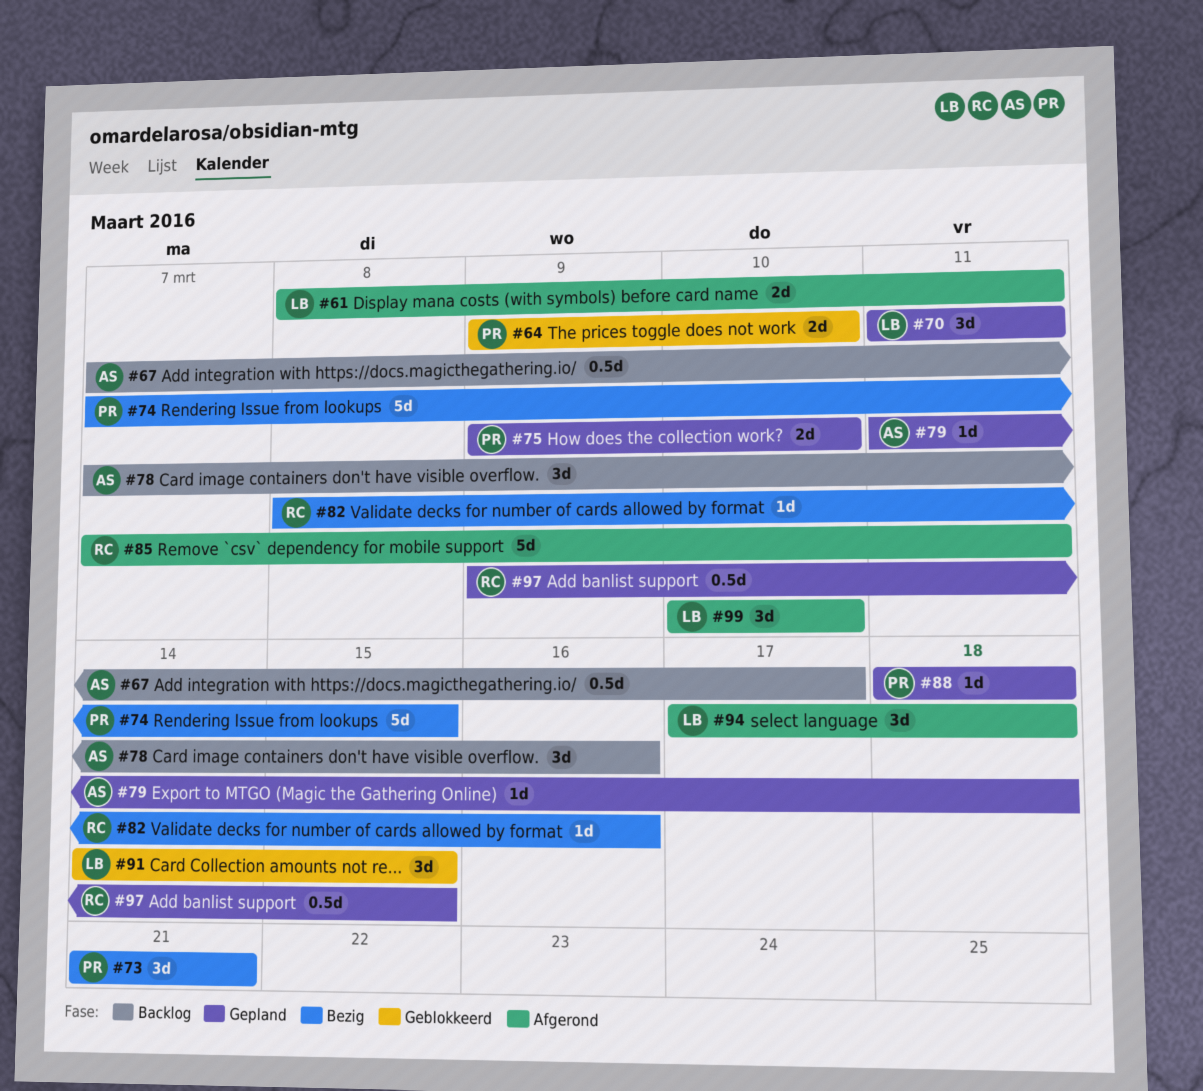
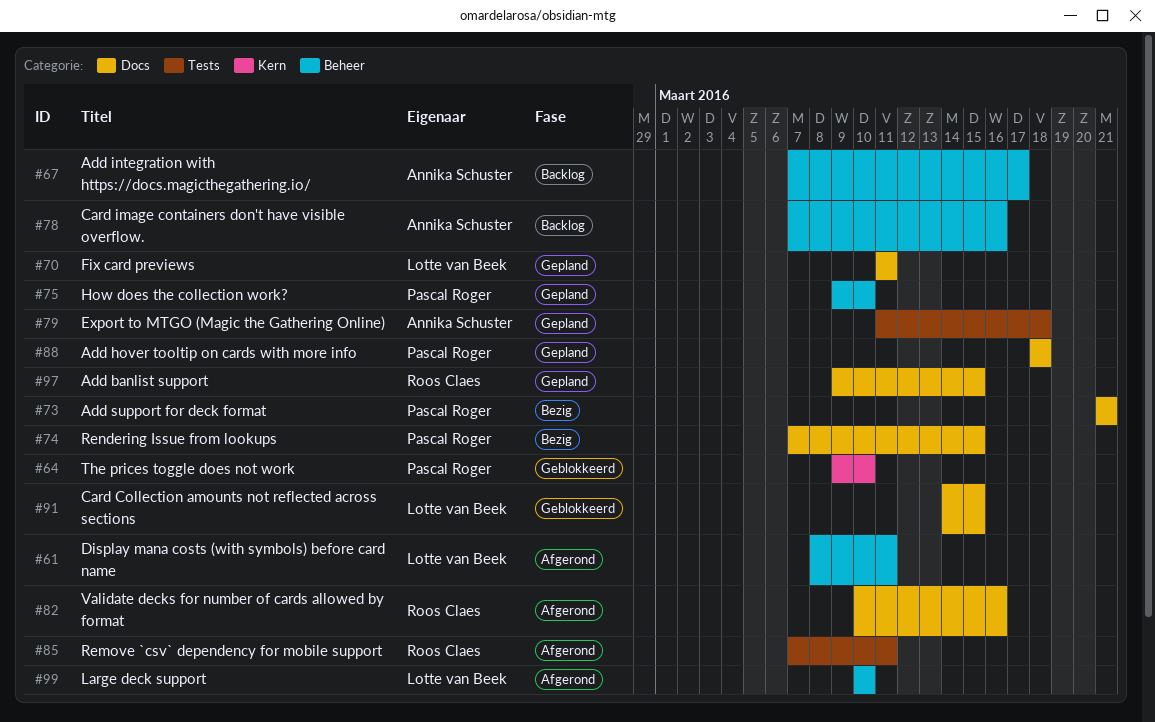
#82, status: Bezig -> Afgerond
#82, start: Mar 8 -> Mar 10
#94: present -> none

